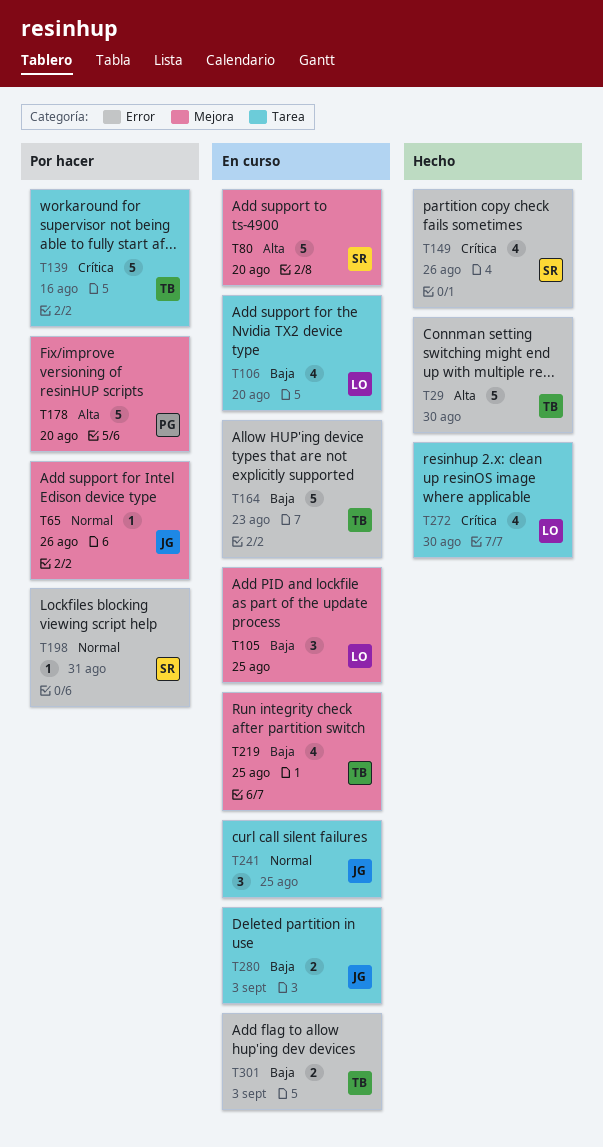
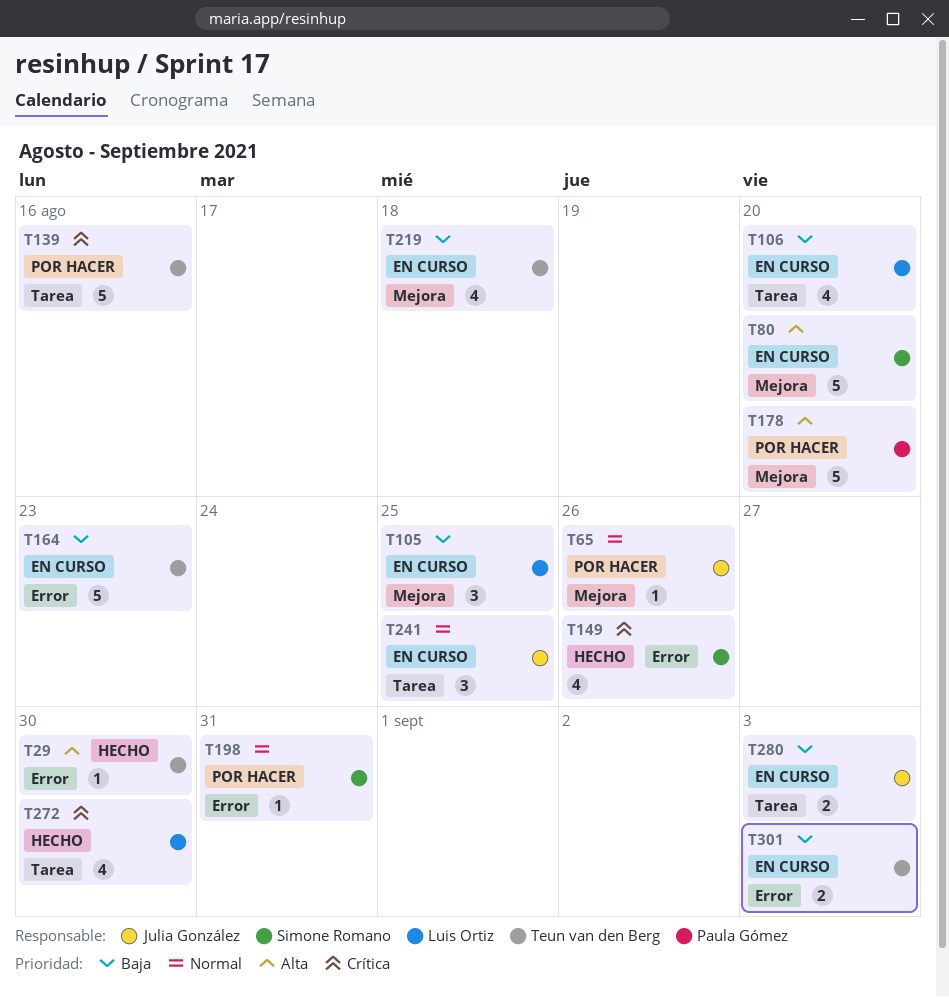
T29, estimate: 5 -> 1
T219, due: Aug 25 -> Aug 18

